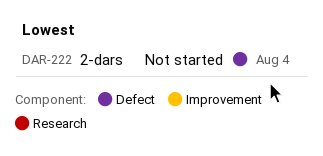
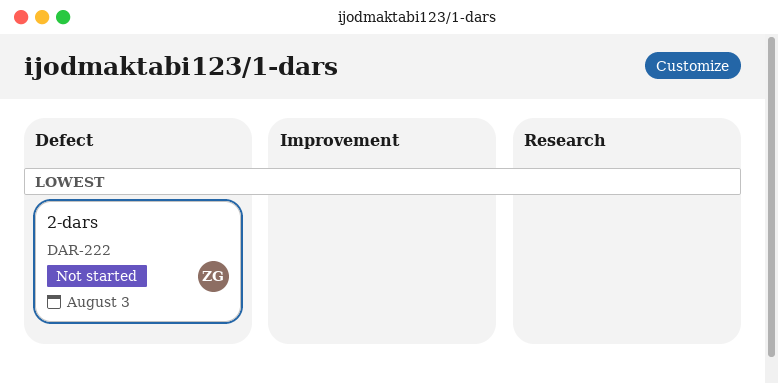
DAR-222, due: Aug 4 -> Aug 3

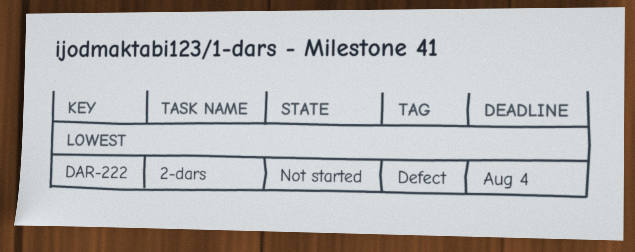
DAR-222, due: Aug 3 -> Aug 4

